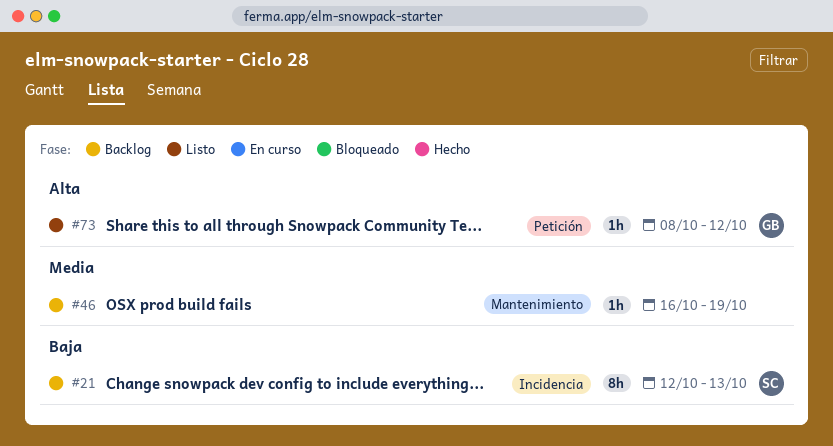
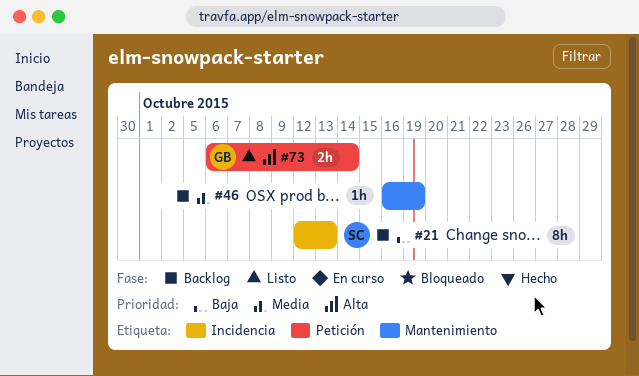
#73, estimate: 1h -> 2h
#73, start: Oct 8 -> Oct 6
#73, due: Oct 12 -> Oct 14

